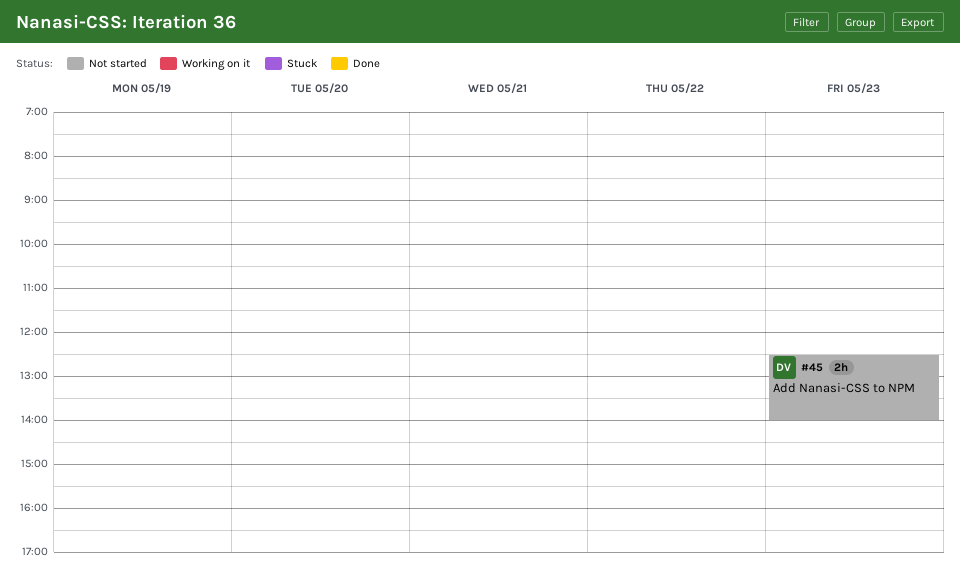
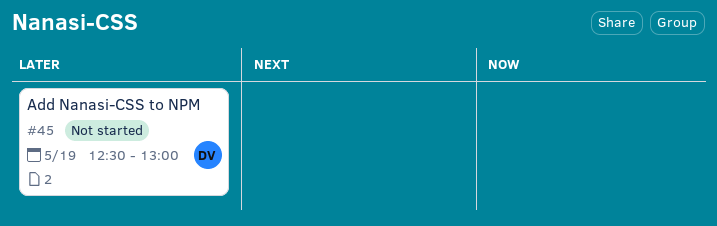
#45, day: May 23 -> May 19
#45, ends: 14:00 -> 13:00

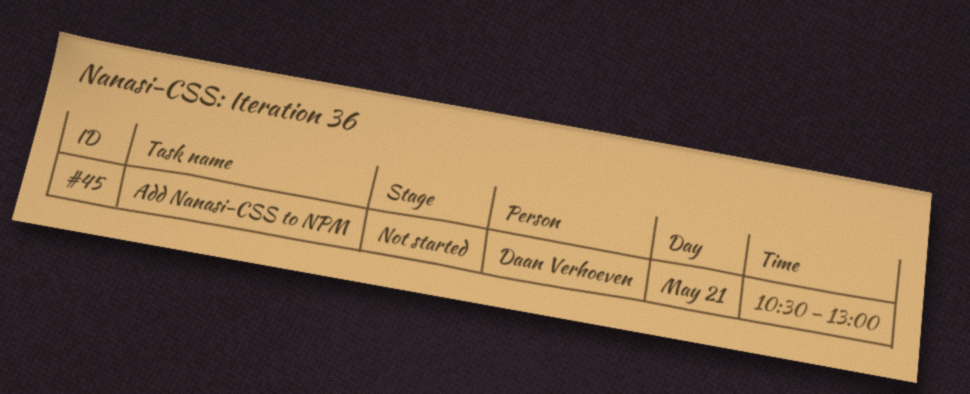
#45, day: May 19 -> May 21
#45, begins: 12:30 -> 10:30

